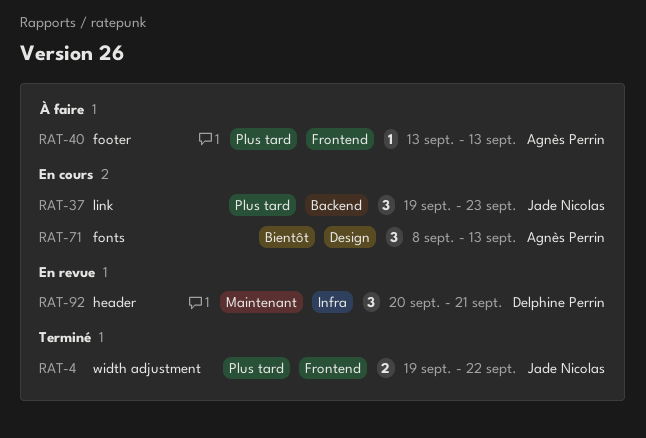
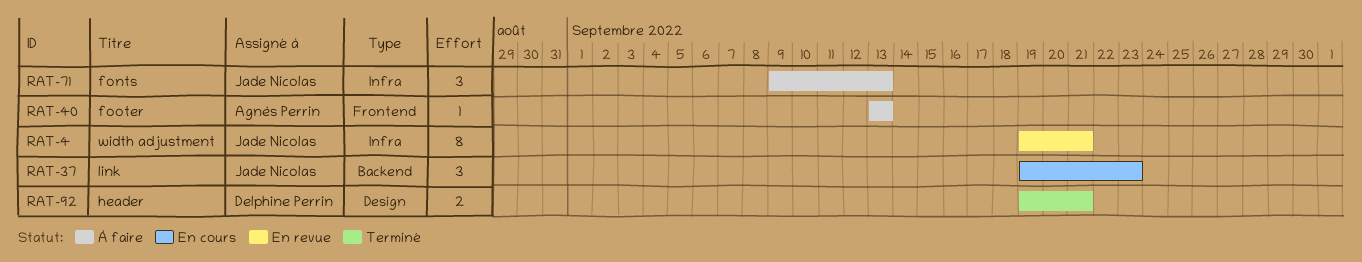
RAT-4, status: Terminé -> En revue
RAT-4, label: Frontend -> Infra
RAT-4, estimate: 2 -> 8
RAT-4, due: Sep 22 -> Sep 21
RAT-71, status: En cours -> À faire
RAT-71, owner: Agnès Perrin -> Jade Nicolas
RAT-71, label: Design -> Infra
RAT-71, start: Sep 8 -> Sep 9
RAT-92, status: En revue -> Terminé
RAT-92, label: Infra -> Design
RAT-92, estimate: 3 -> 2
RAT-92, start: Sep 20 -> Sep 19

